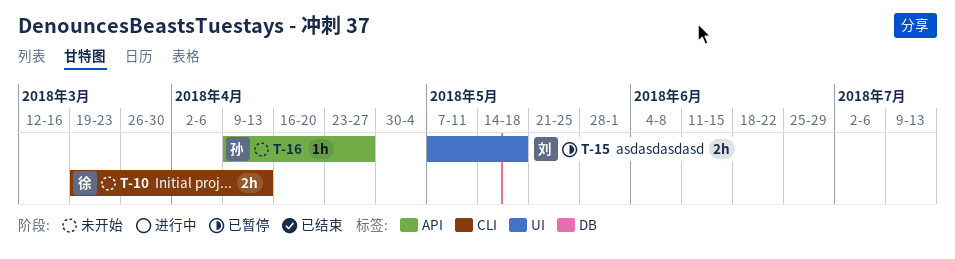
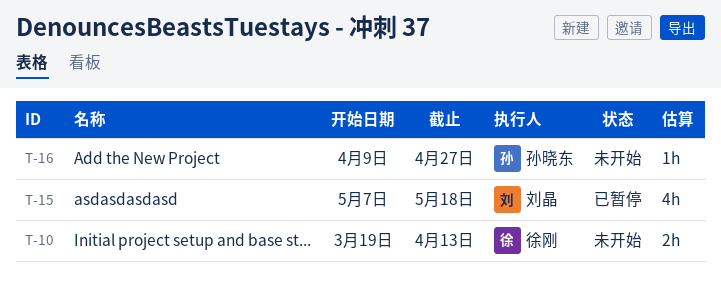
T-15, estimate: 2h -> 4h

